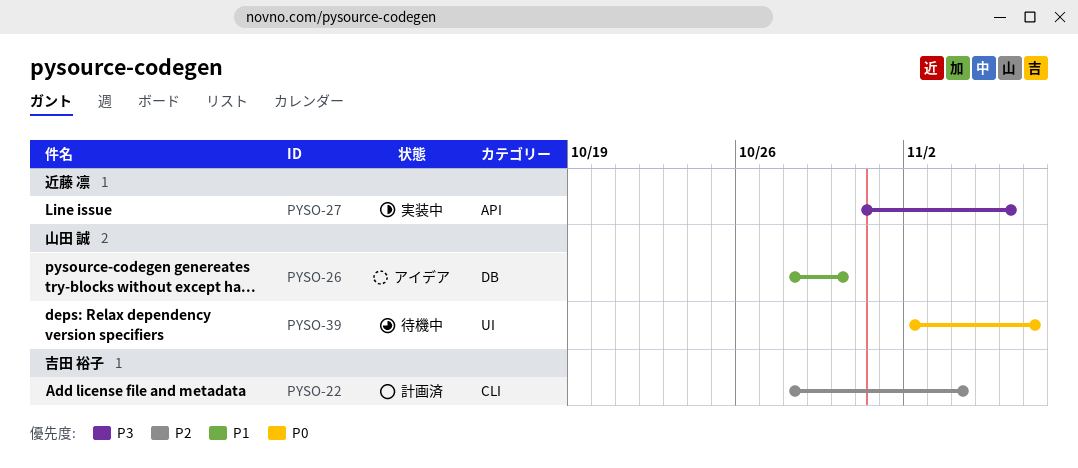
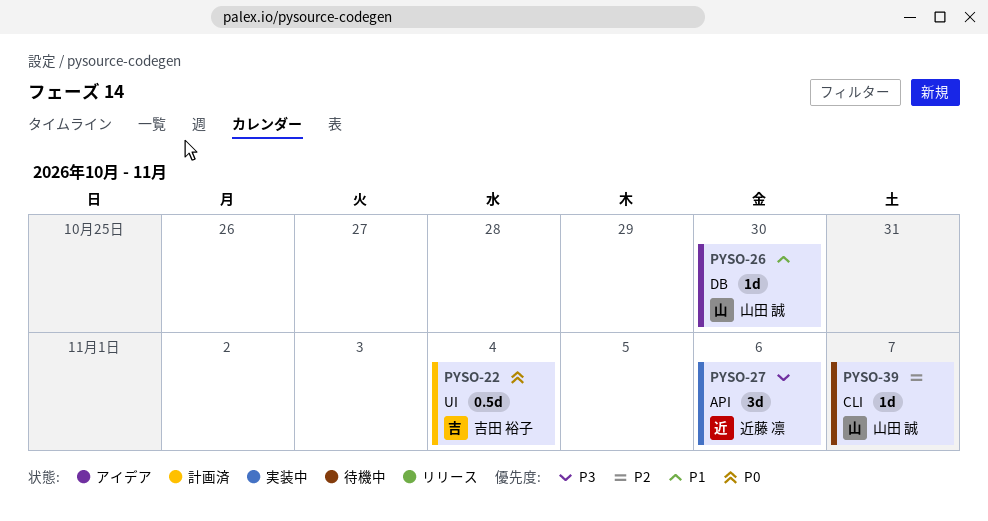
PYSO-22, priority: P2 -> P0
PYSO-22, label: CLI -> UI
PYSO-39, priority: P0 -> P2
PYSO-39, label: UI -> CLI

